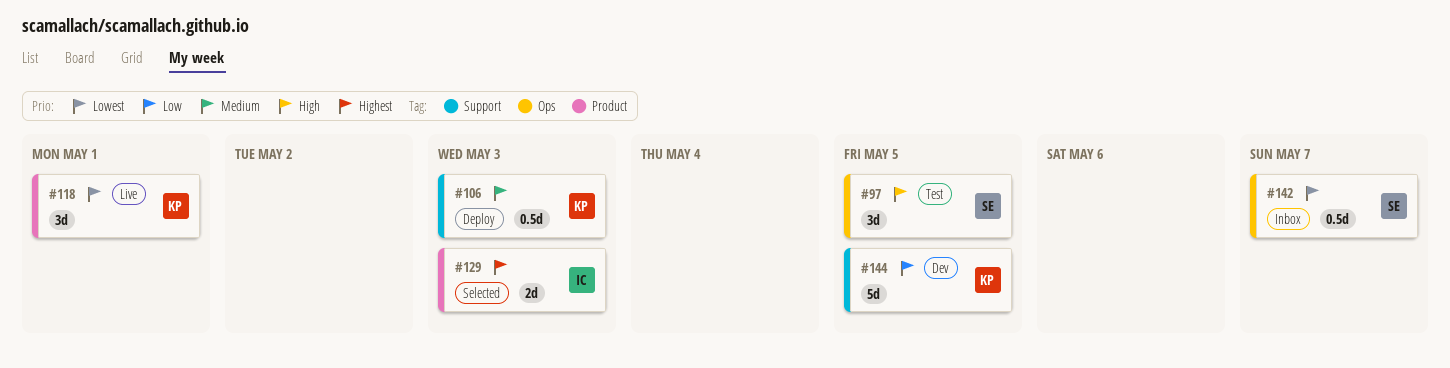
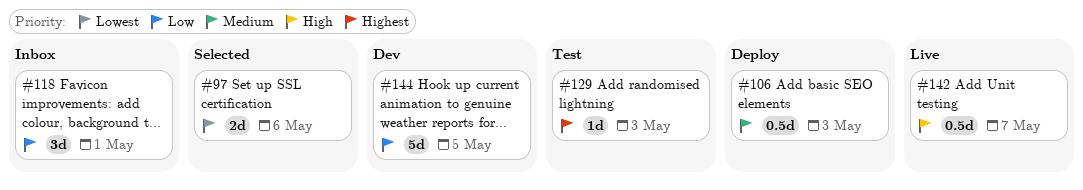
#97, status: Test -> Selected
#97, priority: High -> Lowest
#97, estimate: 3d -> 2d
#97, due: May 5 -> May 6
#118, status: Live -> Inbox
#118, priority: Lowest -> Low
#129, status: Selected -> Test
#129, estimate: 2d -> 1d
#142, status: Inbox -> Live
#142, priority: Lowest -> High

